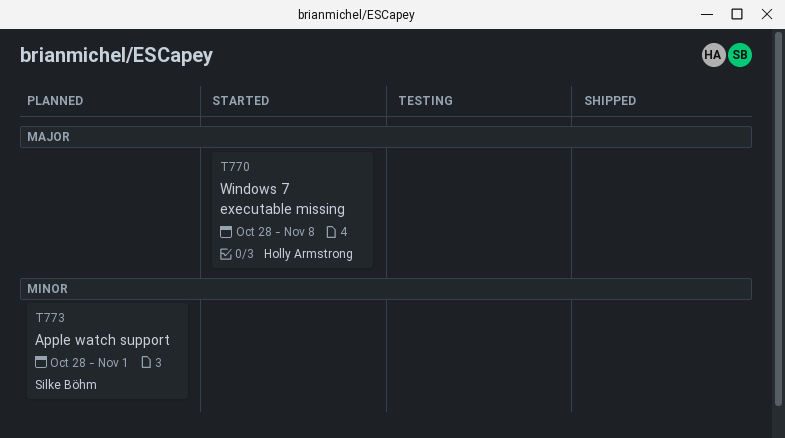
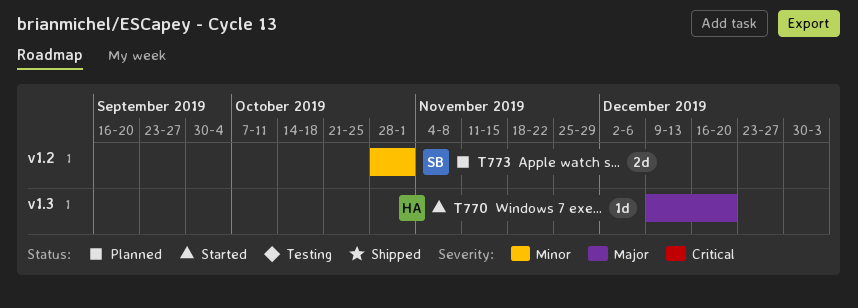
T770, start: Oct 28 -> Dec 9
T770, due: Nov 8 -> Dec 20

